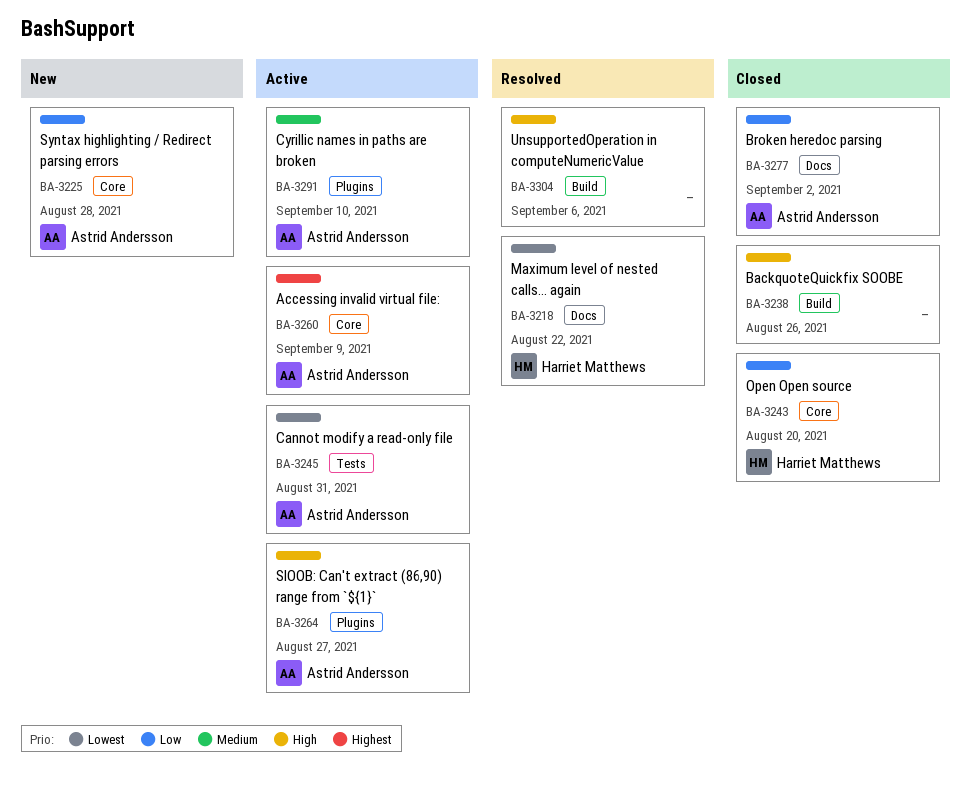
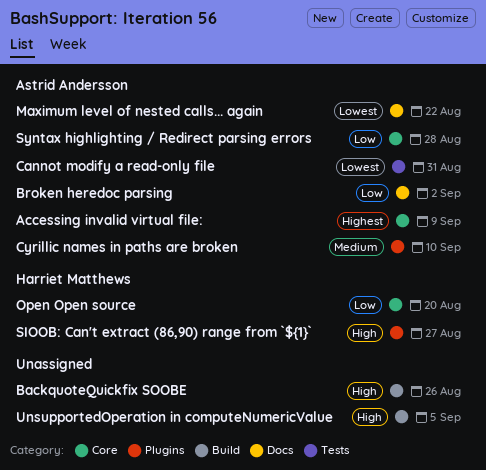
Maximum level of nested calls... again, owner: Harriet Matthews -> Astrid Andersson
SIOOB: Can't extract (86,90) range from `${1}`, owner: Astrid Andersson -> Harriet Matthews
UnsupportedOperation in computeNumericValue, due: Sep 6 -> Sep 5

